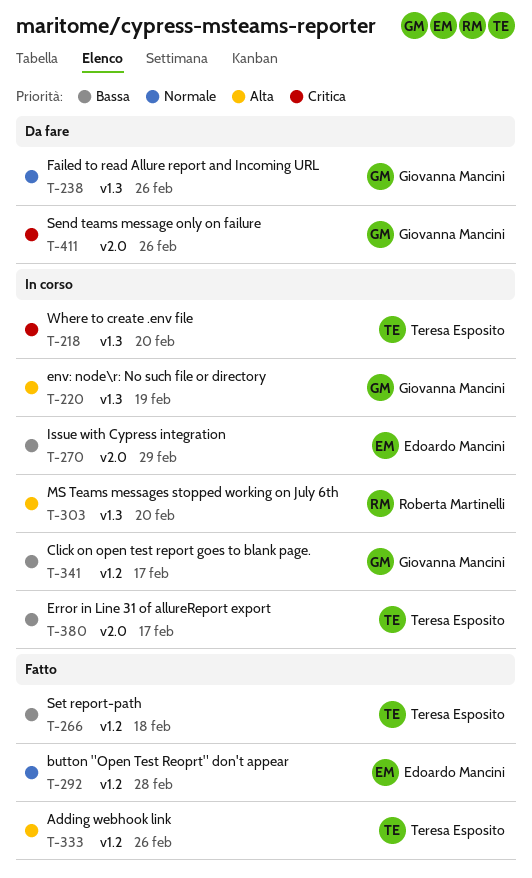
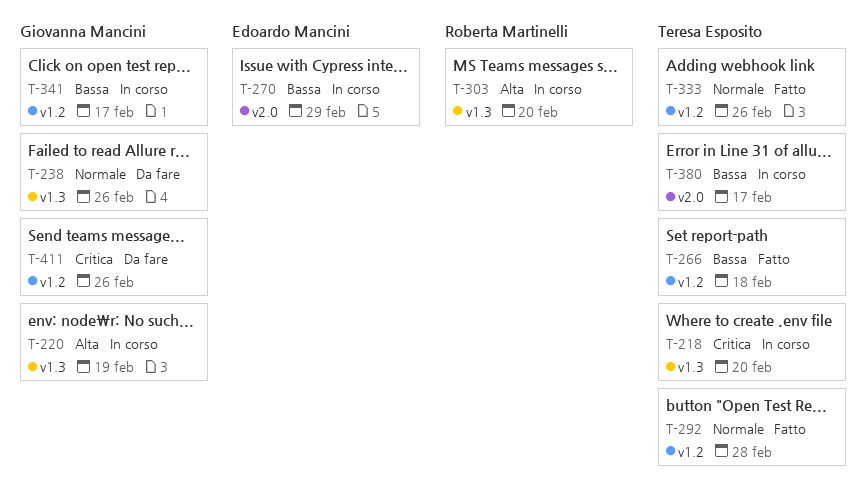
T-292, owner: Edoardo Mancini -> Teresa Esposito
T-333, priority: Alta -> Normale
T-411, label: v2.0 -> v1.2

